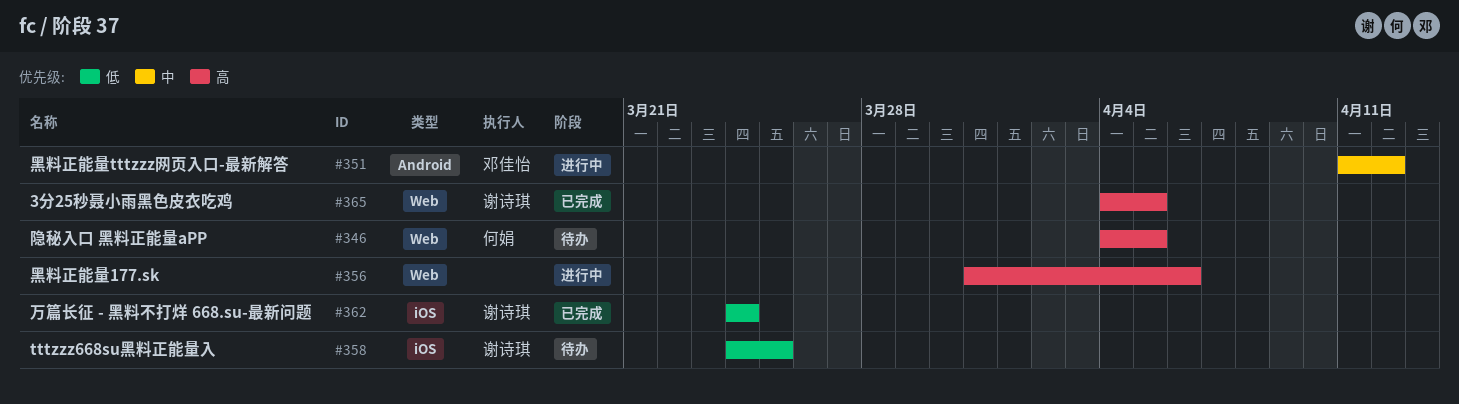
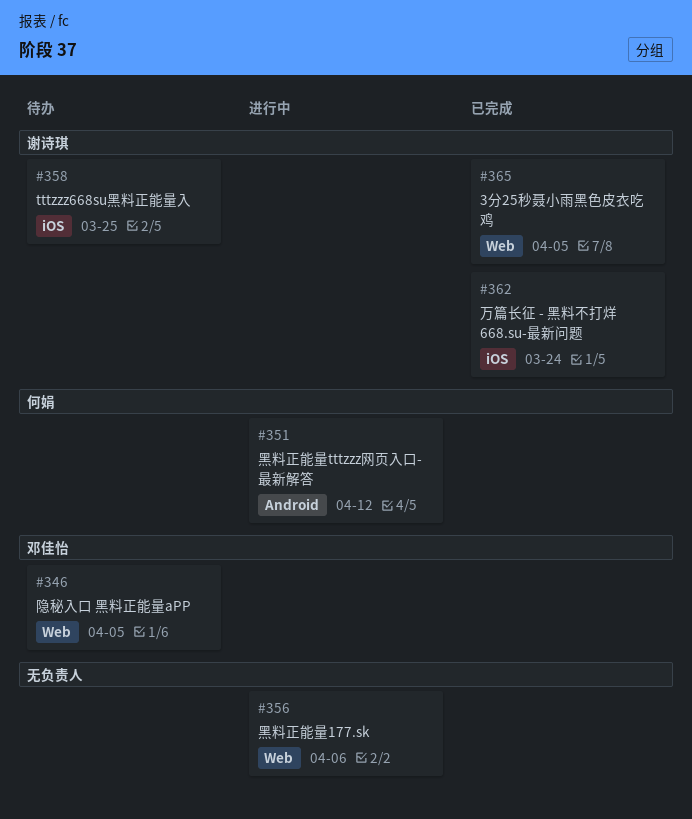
#346, owner: 何娟 -> 邓佳怡
#351, owner: 邓佳怡 -> 何娟

